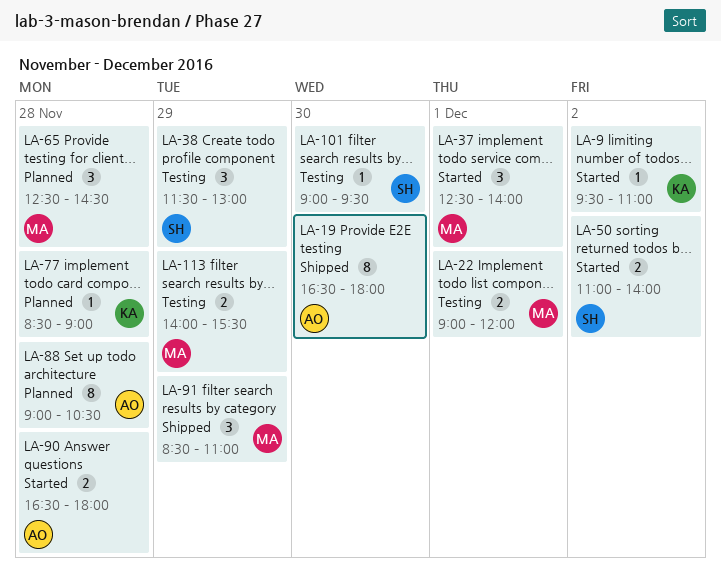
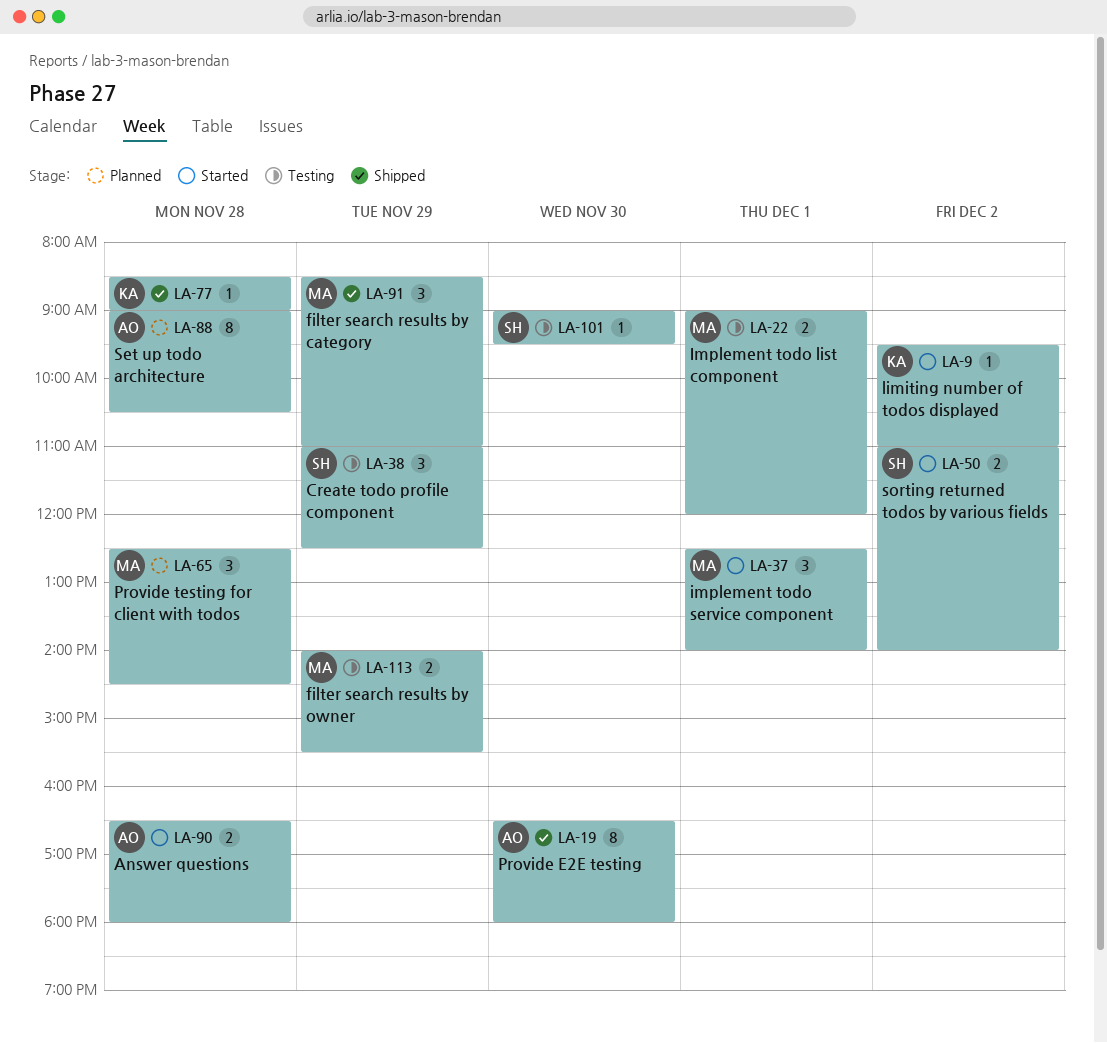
LA-38, begins: 11:30 -> 11:00
LA-38, ends: 13:00 -> 12:30
LA-77, status: Planned -> Shipped

